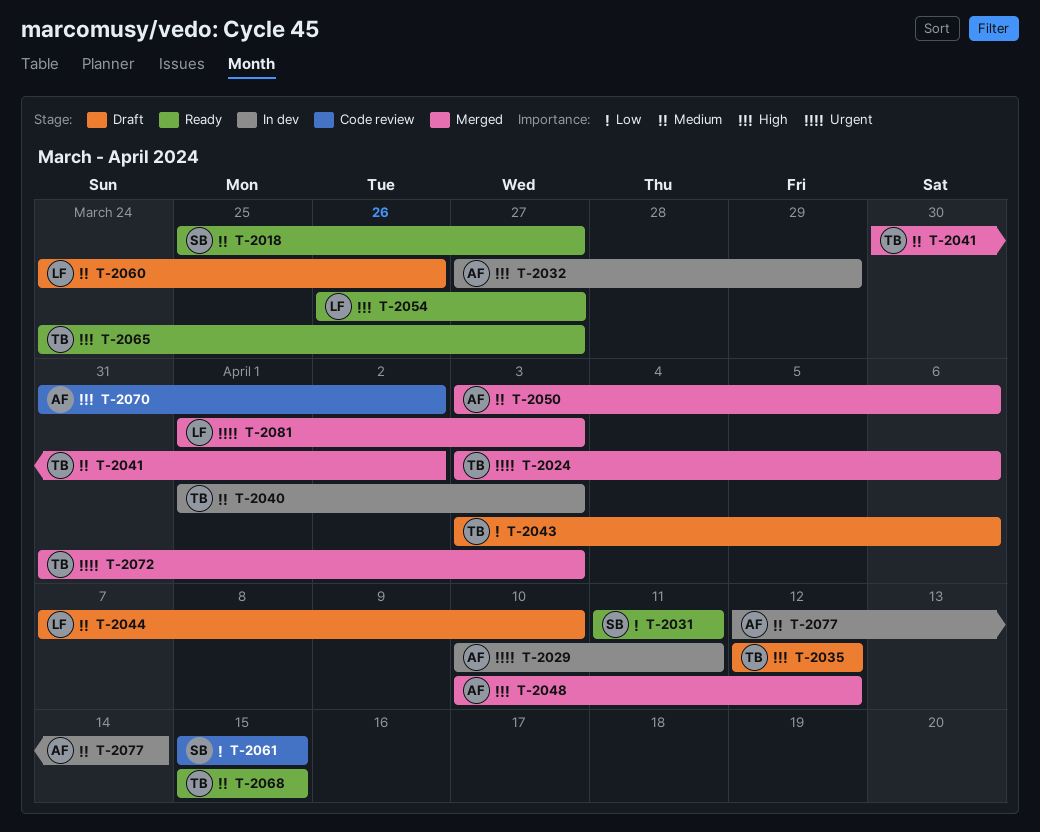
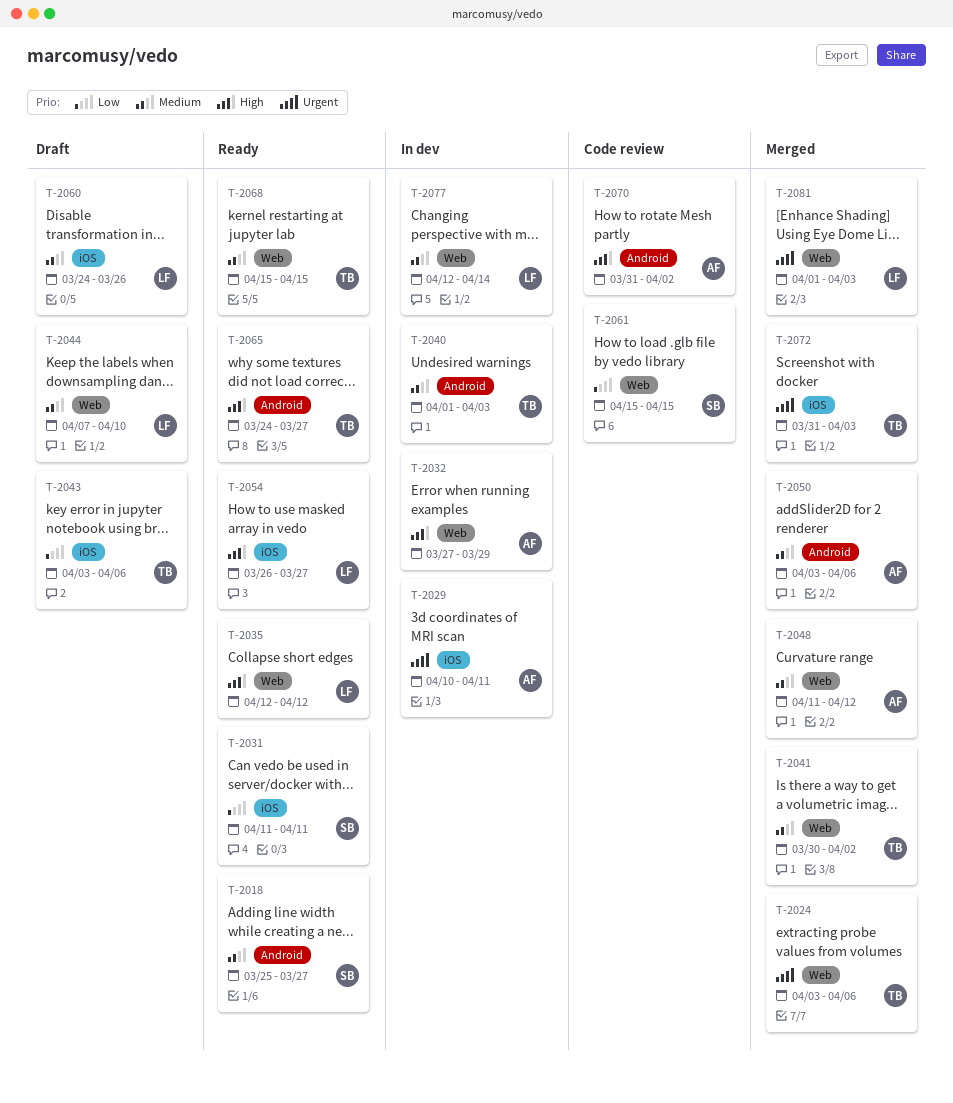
T-2035, status: Draft -> Ready
T-2035, owner: TB -> LF
T-2048, priority: High -> Medium
T-2048, start: Apr 10 -> Apr 11
T-2077, owner: AF -> LF

